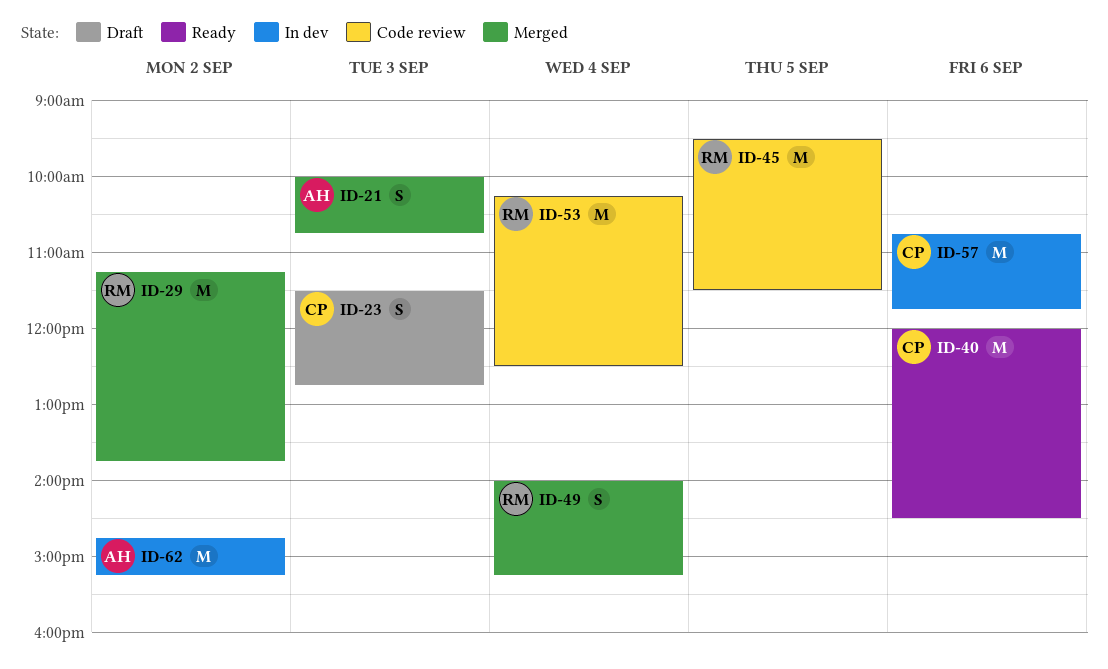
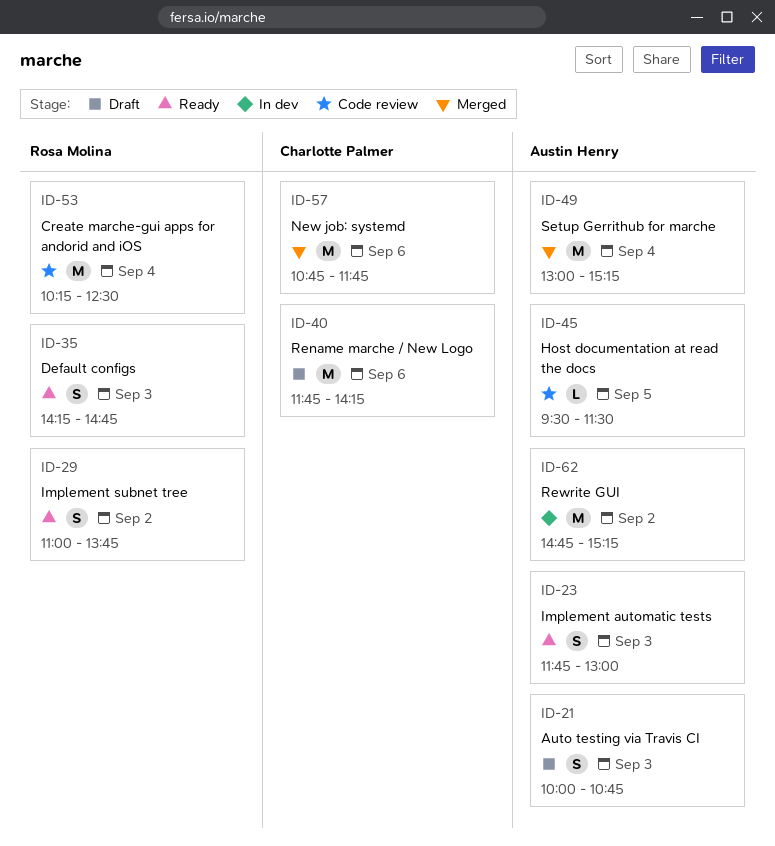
ID-21, status: Merged -> Draft
ID-23, status: Draft -> Ready
ID-23, owner: Charlotte Palmer -> Austin Henry
ID-23, begins: 11:30 -> 11:45
ID-23, ends: 12:45 -> 13:00
ID-29, status: Merged -> Ready
ID-29, estimate: M -> S
ID-29, begins: 11:15 -> 11:00
ID-35: none -> present
ID-40, status: Ready -> Draft
ID-40, begins: 12:00 -> 11:45
ID-40, ends: 14:30 -> 14:15
ID-45, owner: Rosa Molina -> Austin Henry
ID-45, estimate: M -> L
ID-49, owner: Rosa Molina -> Austin Henry
ID-49, estimate: S -> M
ID-49, begins: 14:00 -> 13:00
ID-57, status: In dev -> Merged

